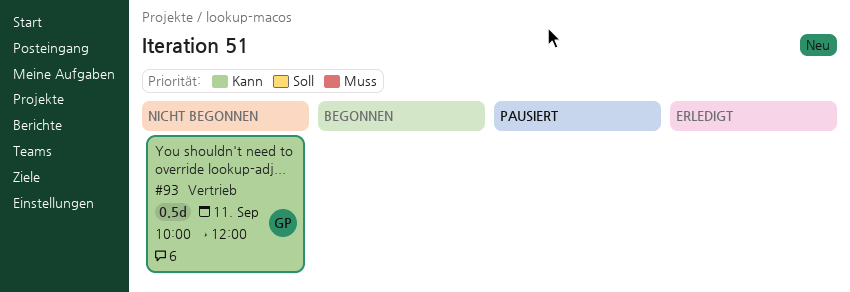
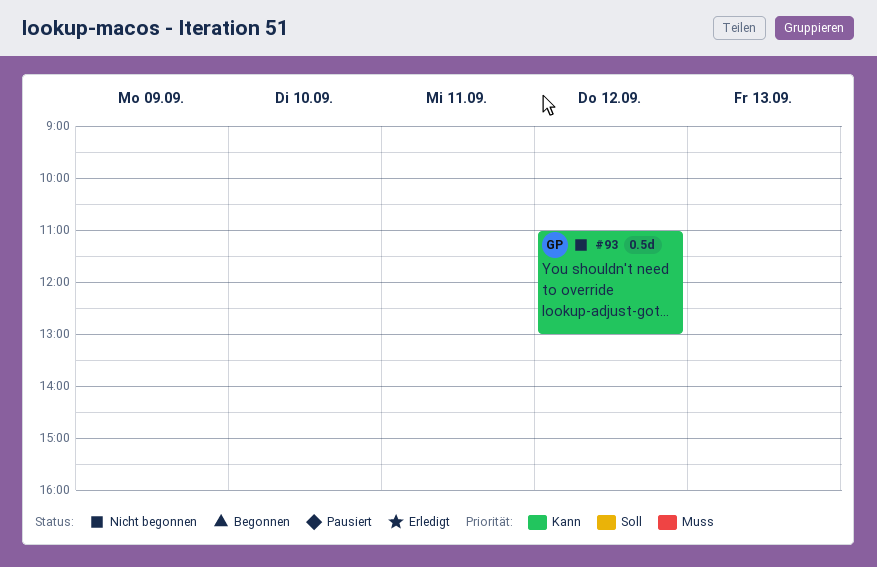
#93, day: Sep 11 -> Sep 12
#93, begins: 10:00 -> 11:00
#93, ends: 12:00 -> 13:00

